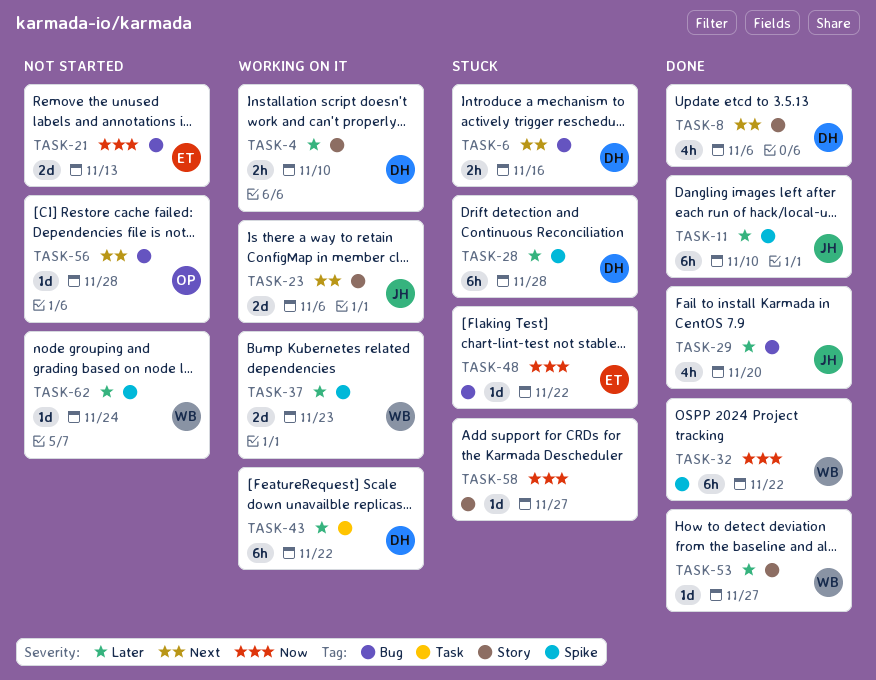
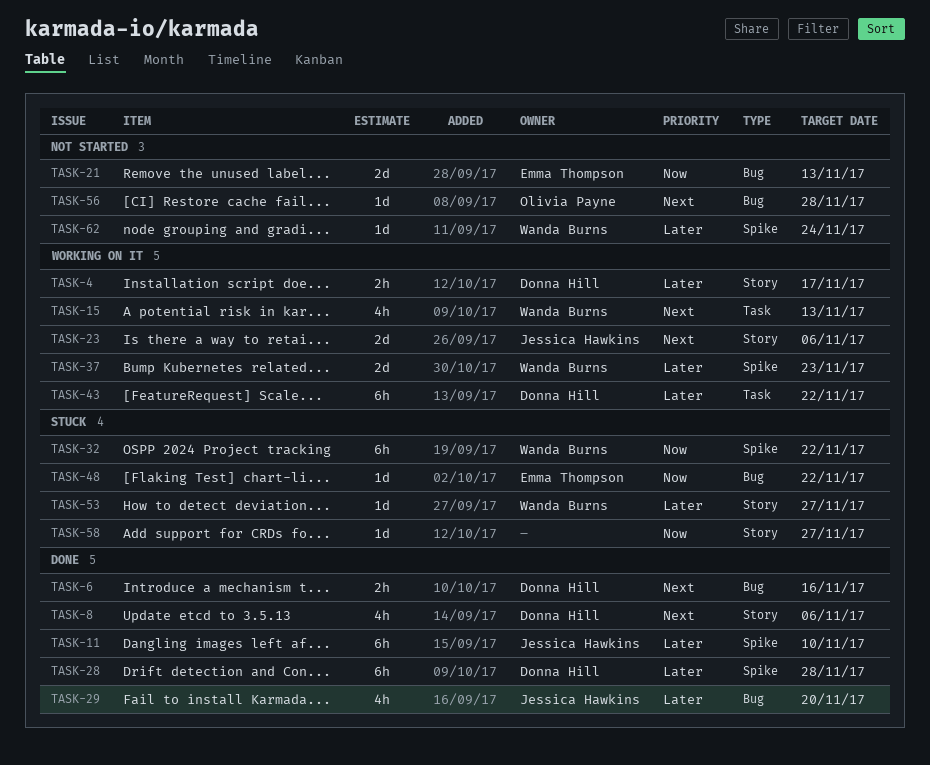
TASK-4, due: Nov 10 -> Nov 17
TASK-6, status: Stuck -> Done
TASK-15: none -> present
TASK-28, status: Stuck -> Done
TASK-32, status: Done -> Stuck
TASK-53, status: Done -> Stuck

